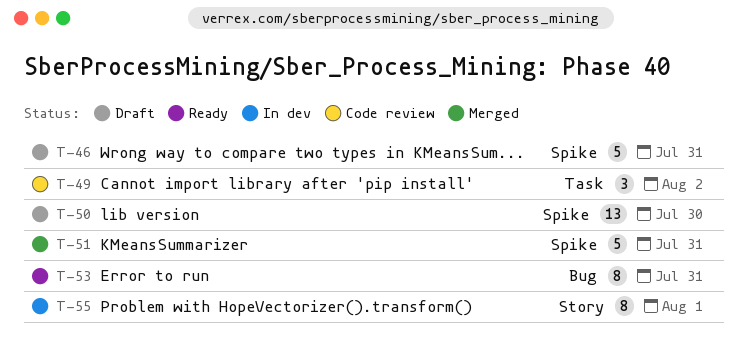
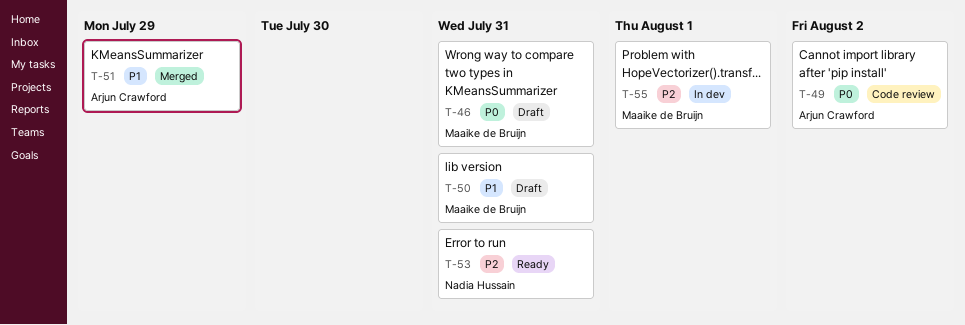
T-50, due: Jul 30 -> Jul 31
T-51, due: Jul 31 -> Jul 29

